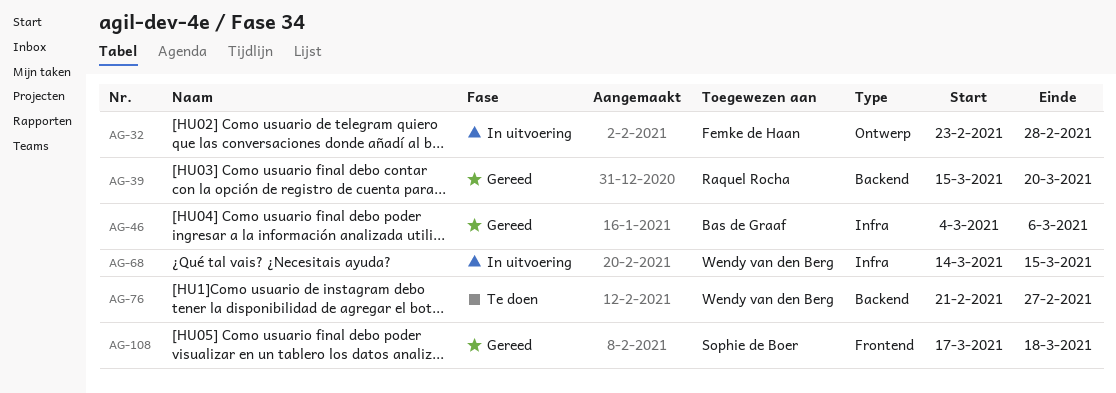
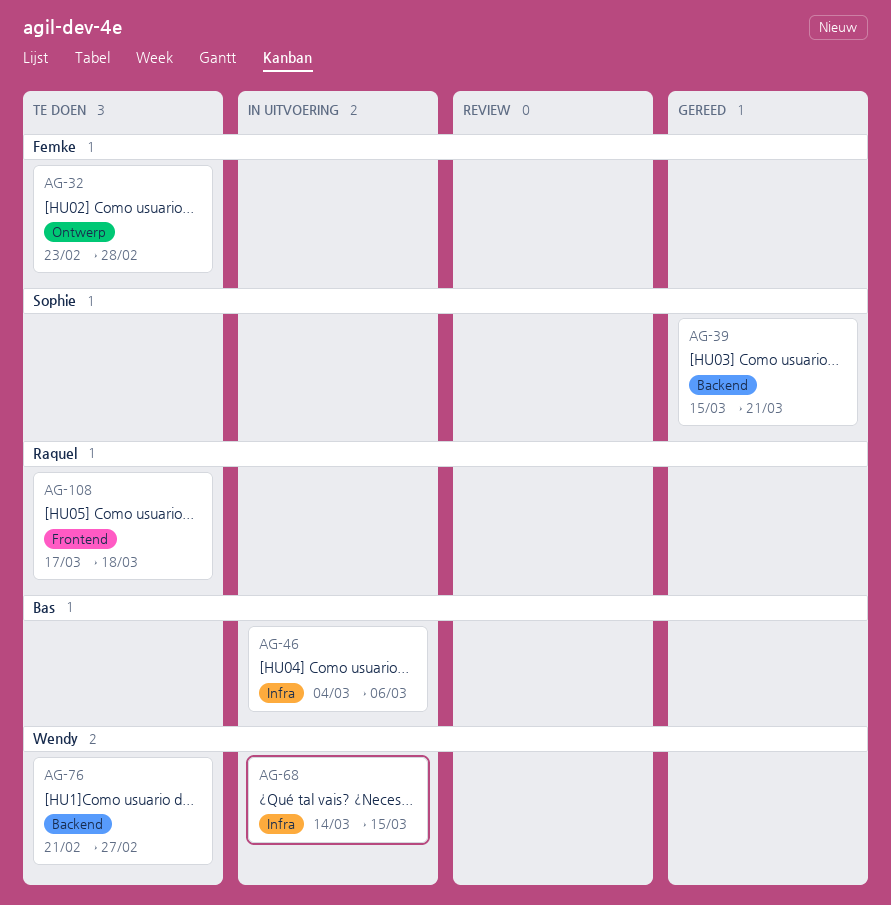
AG-32, status: In uitvoering -> Te doen
AG-39, owner: Raquel Rocha -> Sophie de Boer
AG-39, due: Mar 20 -> Mar 21
AG-46, status: Gereed -> In uitvoering
AG-108, status: Gereed -> Te doen
AG-108, owner: Sophie de Boer -> Raquel Rocha

